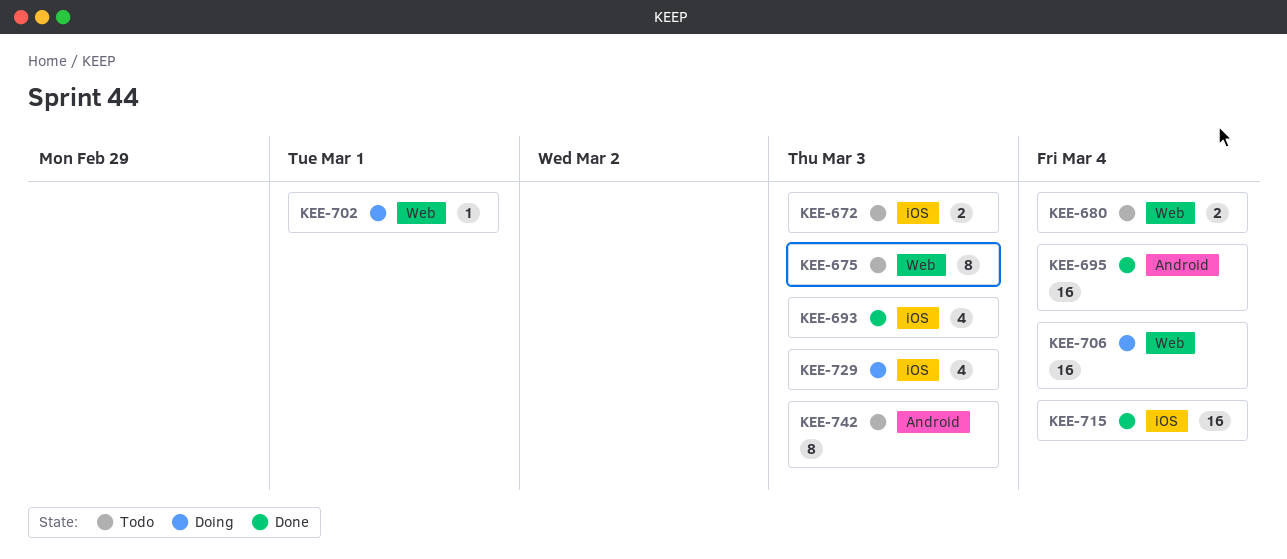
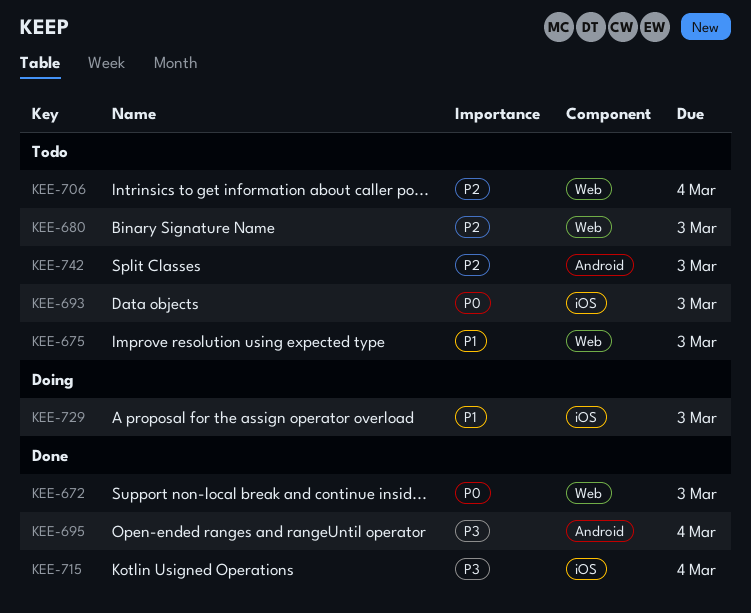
KEE-672, status: Todo -> Done
KEE-672, label: iOS -> Web
KEE-680, due: Mar 4 -> Mar 3
KEE-693, status: Done -> Todo
KEE-702: present -> none
KEE-706, status: Doing -> Todo

